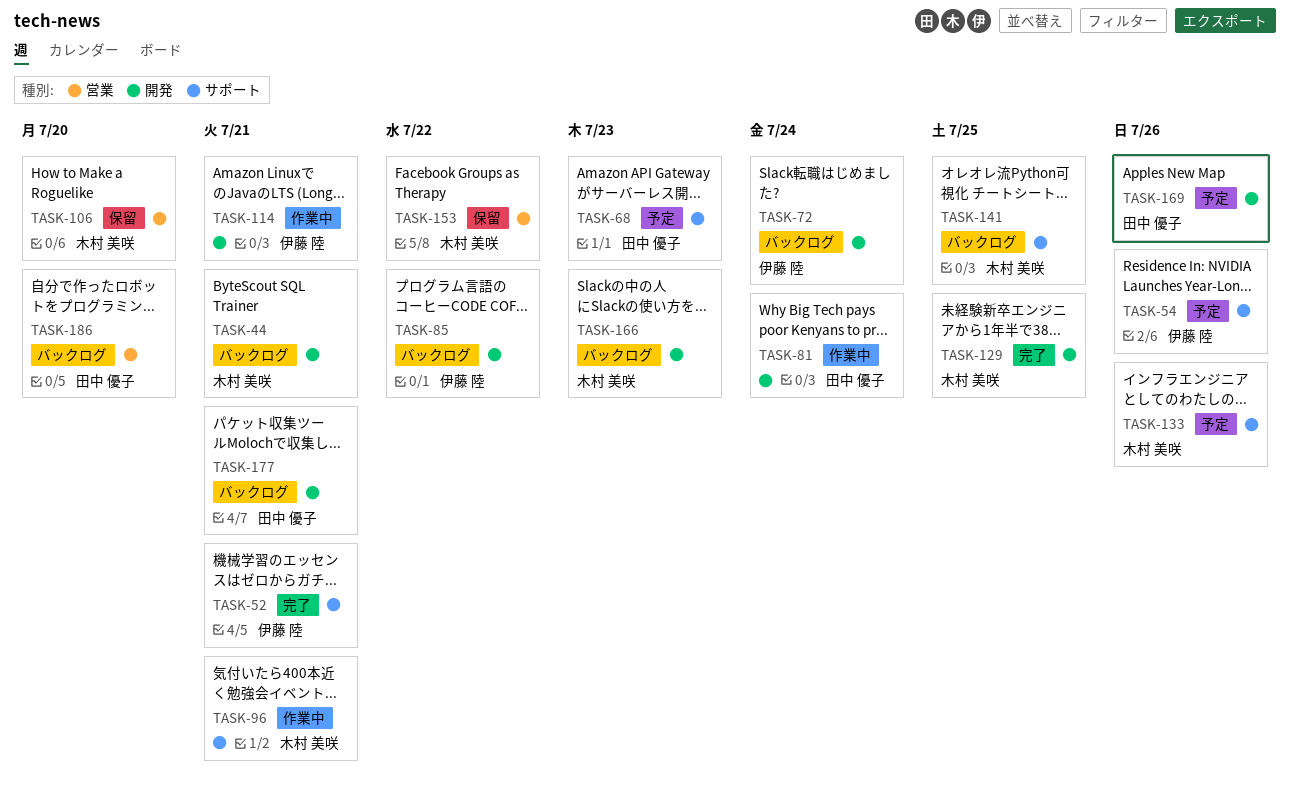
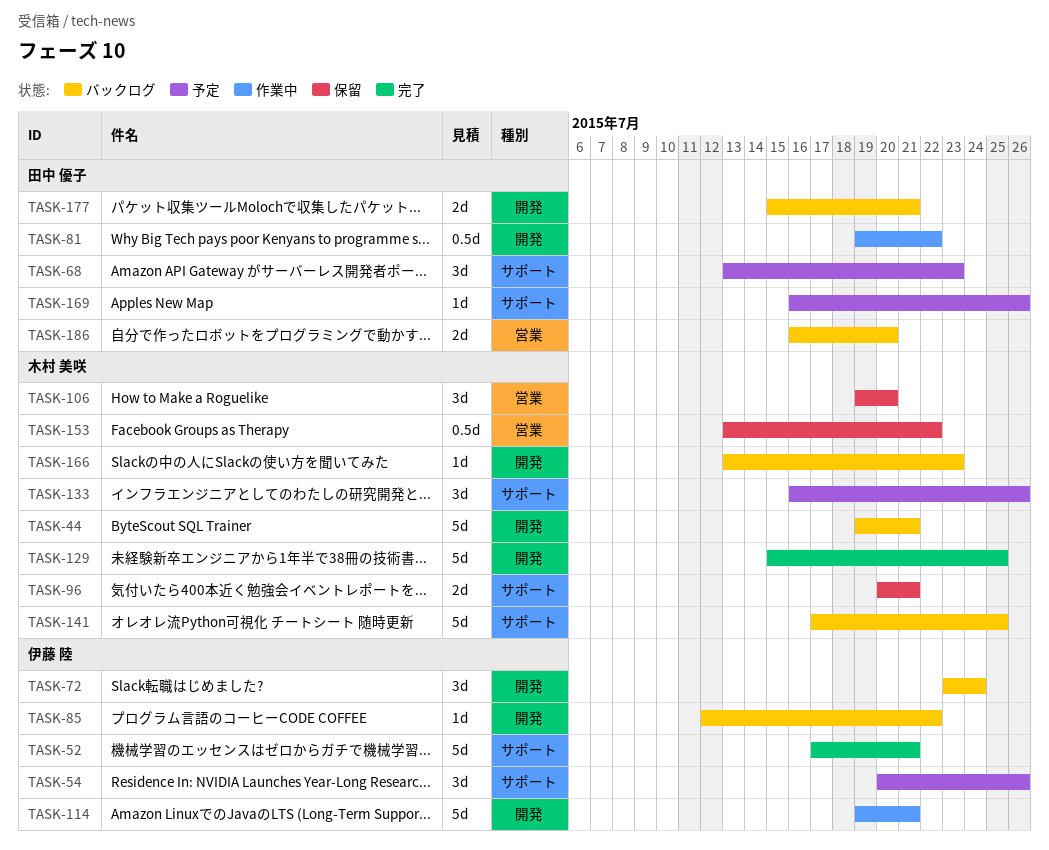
TASK-81, due: Jul 24 -> Jul 22
TASK-96, status: 作業中 -> 保留
TASK-169, label: 開発 -> サポート

